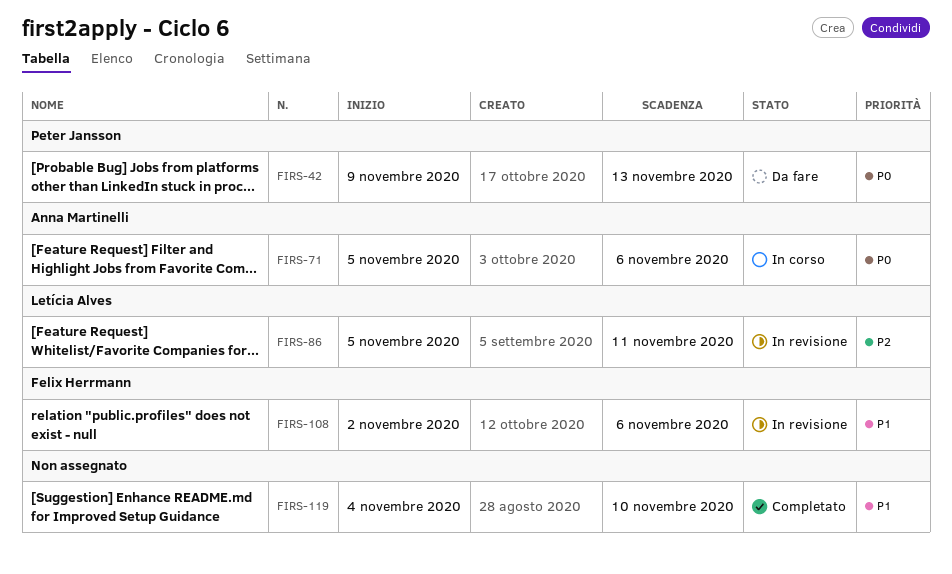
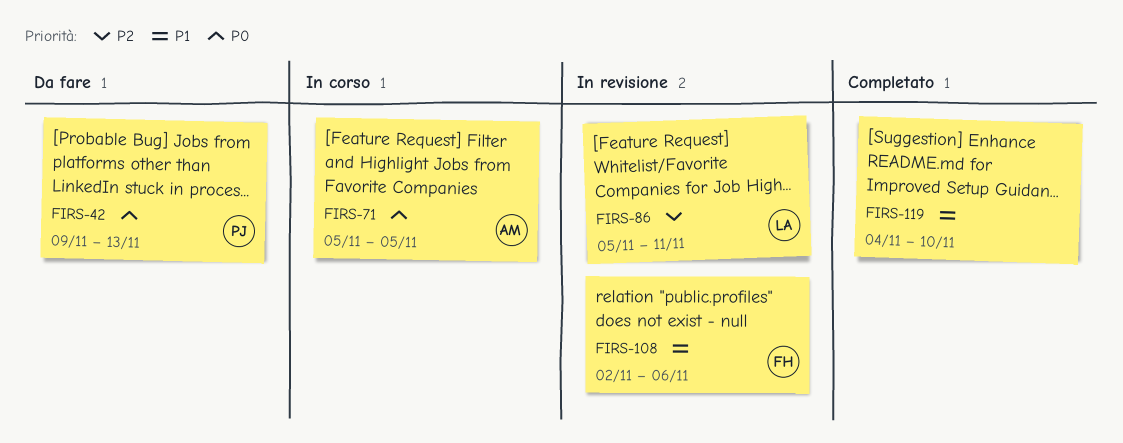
FIRS-71, due: Nov 6 -> Nov 5

